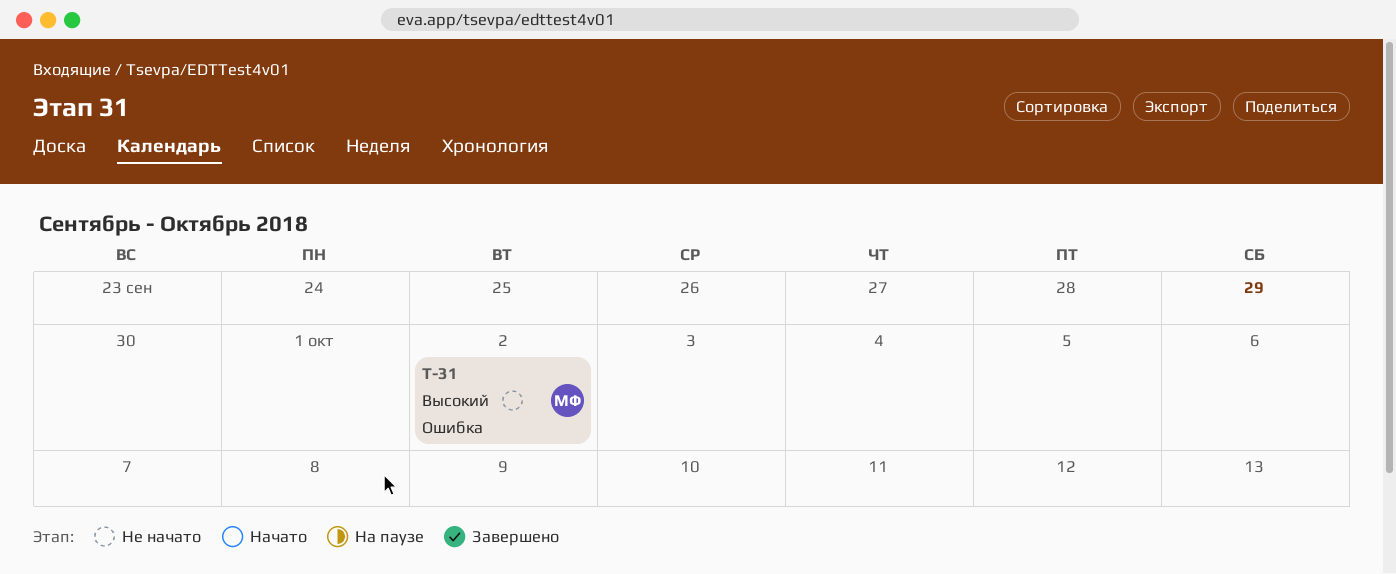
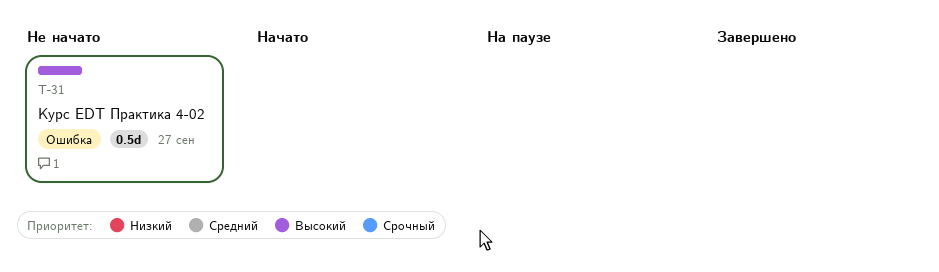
T-31, due: Oct 2 -> Sep 27

